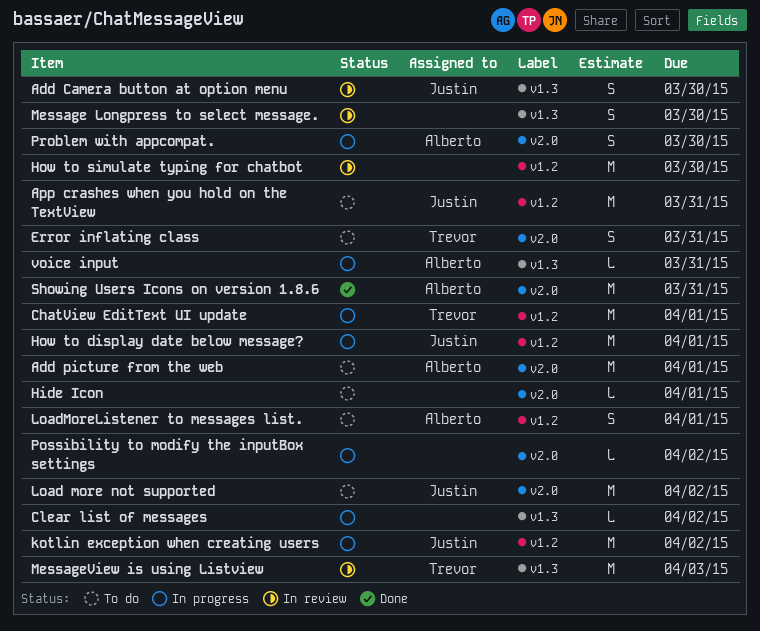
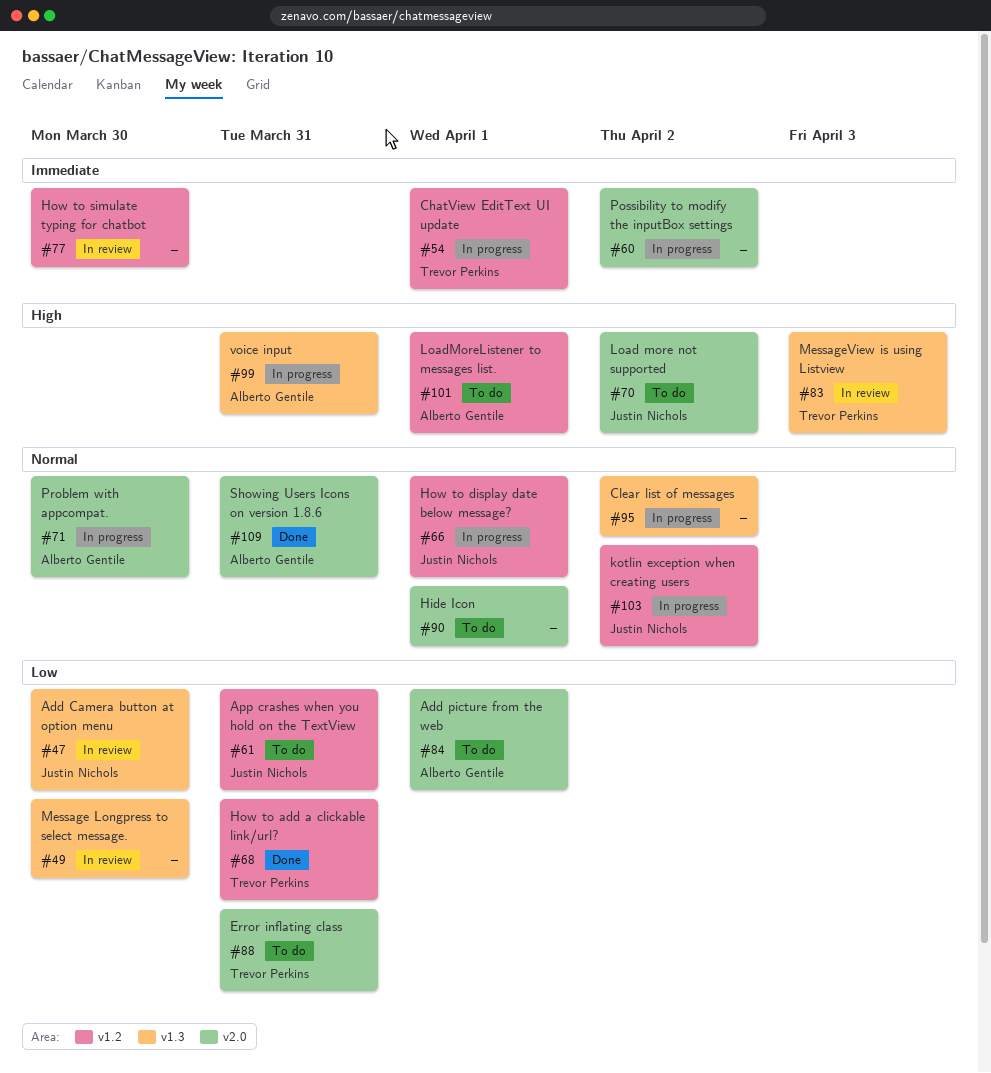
How to add a clickable link/url?: none -> present

